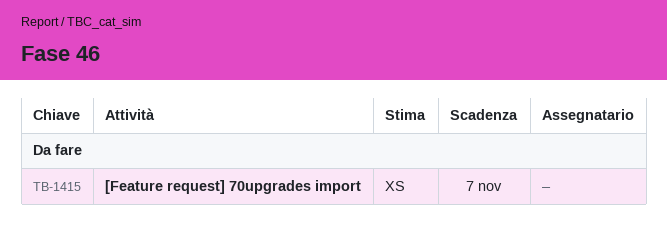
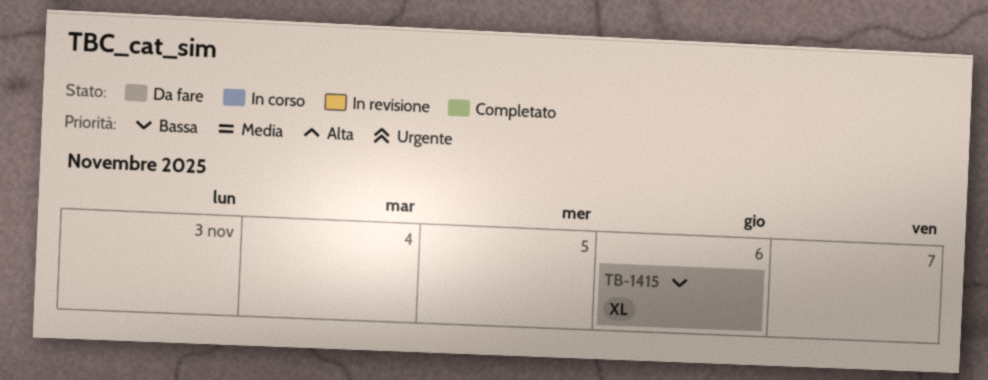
TB-1415, estimate: XS -> XL
TB-1415, due: Nov 7 -> Nov 6

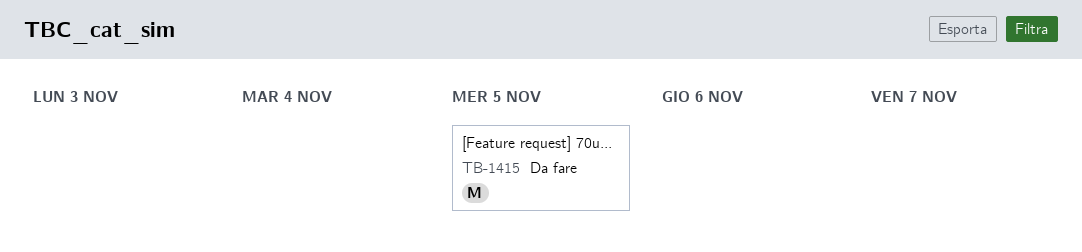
TB-1415, estimate: XL -> M
TB-1415, due: Nov 6 -> Nov 5

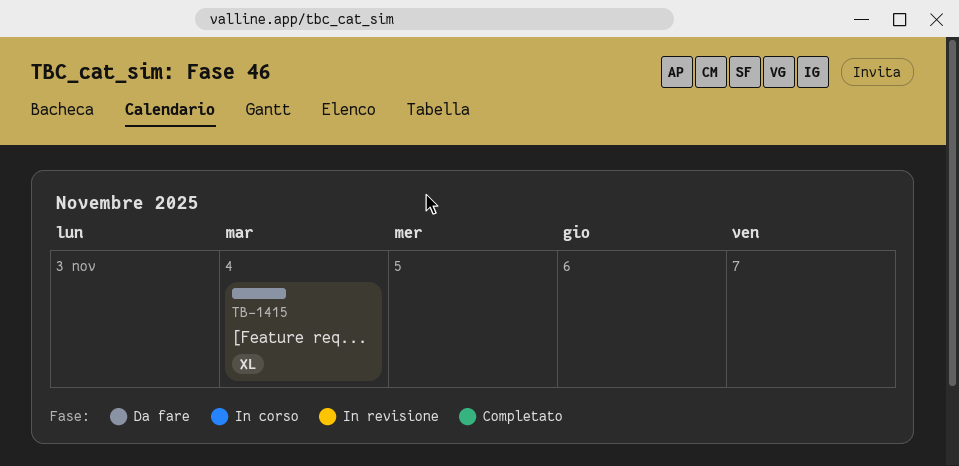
TB-1415, estimate: M -> XL
TB-1415, due: Nov 5 -> Nov 4

